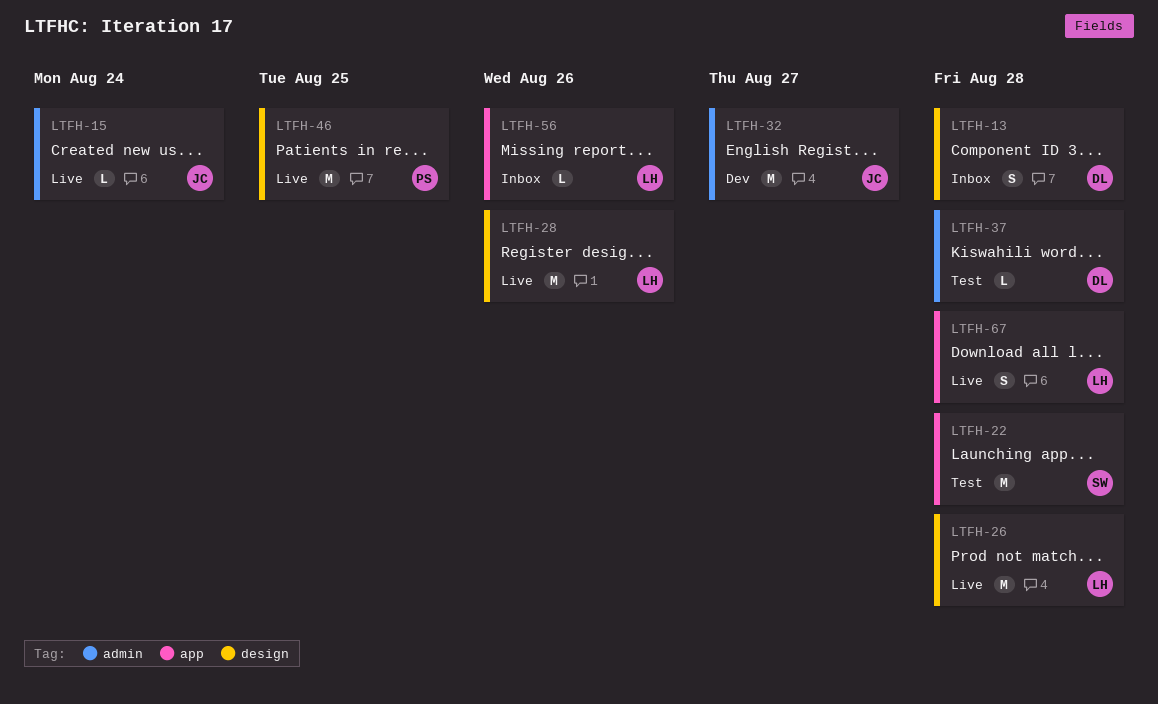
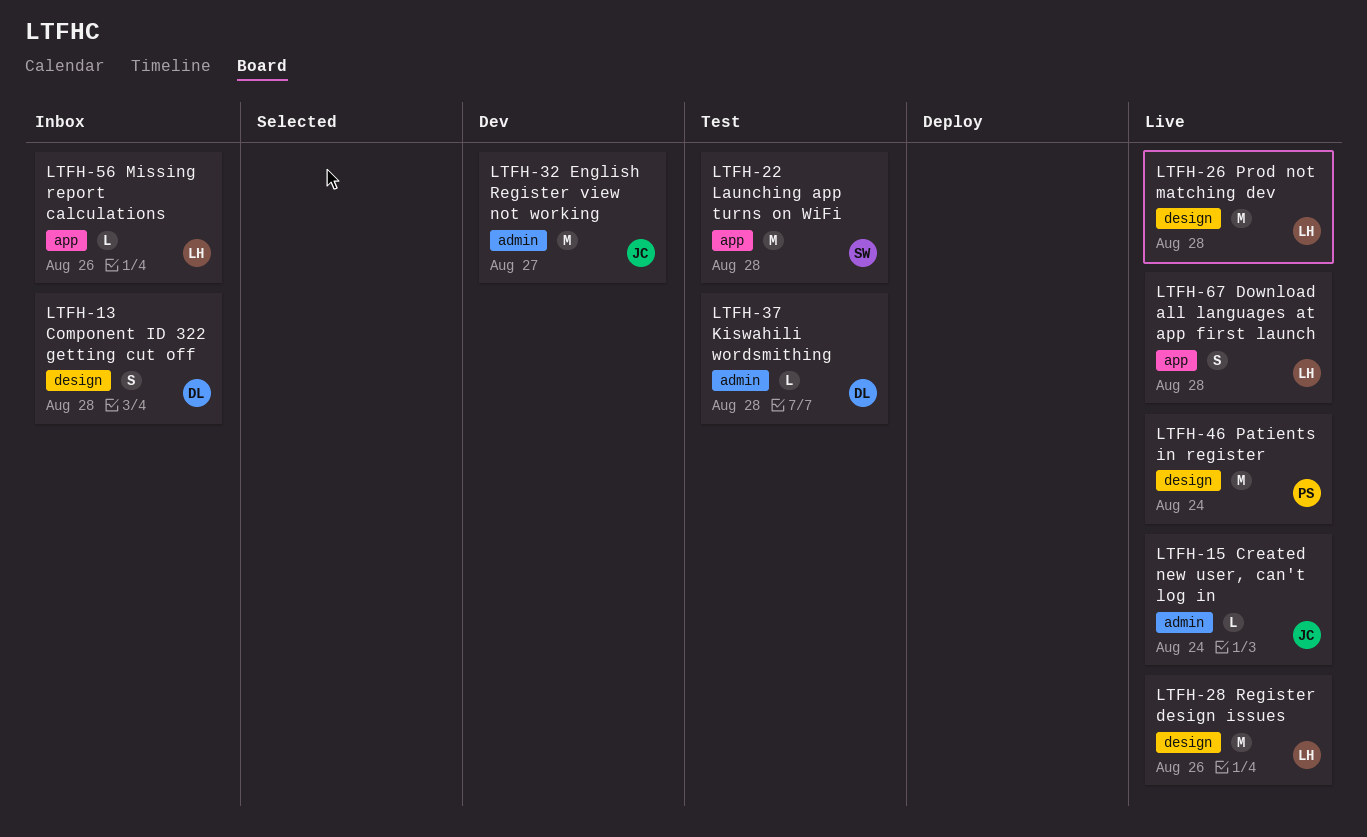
LTFH-46, due: Aug 25 -> Aug 24

